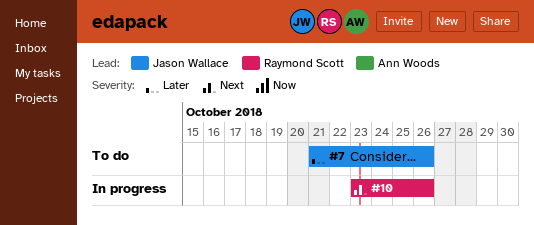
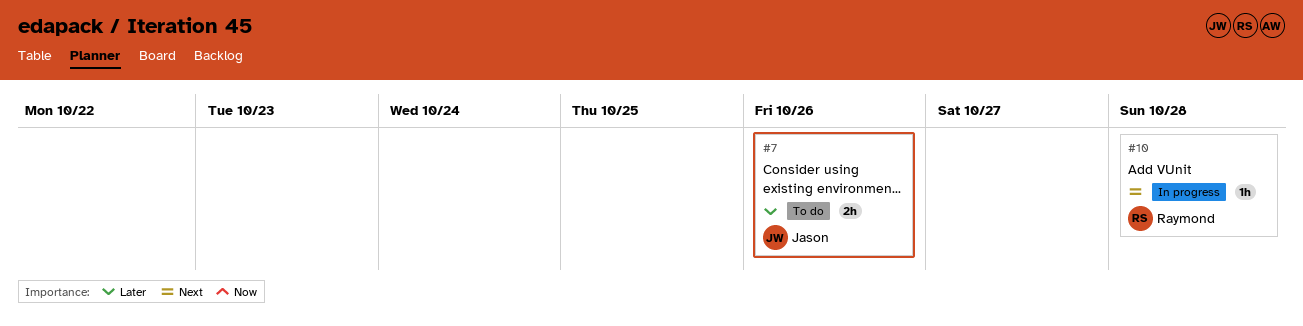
#10, due: Oct 26 -> Oct 28

